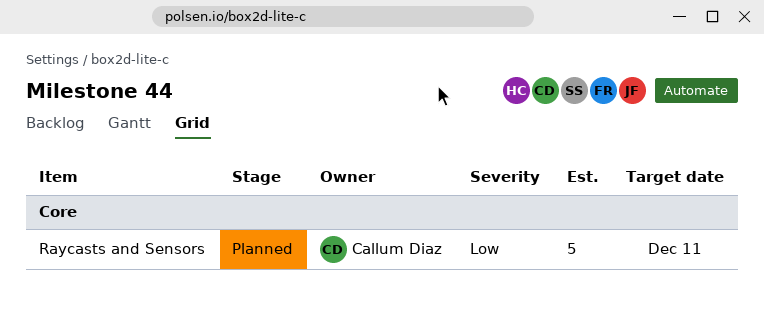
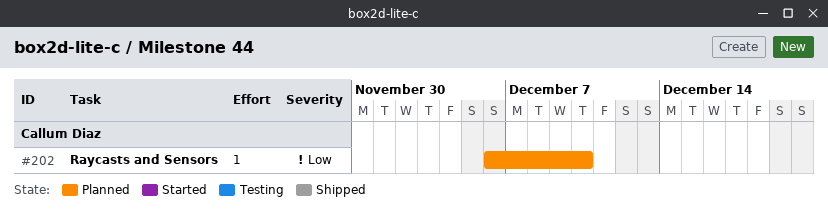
Raycasts and Sensors, estimate: 5 -> 1
Raycasts and Sensors, due: Dec 11 -> Dec 10

